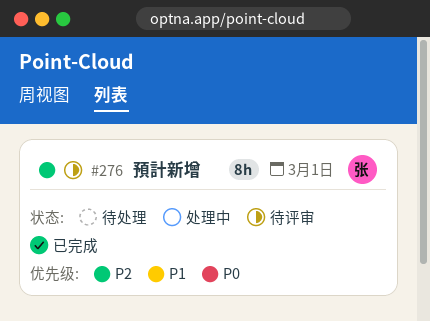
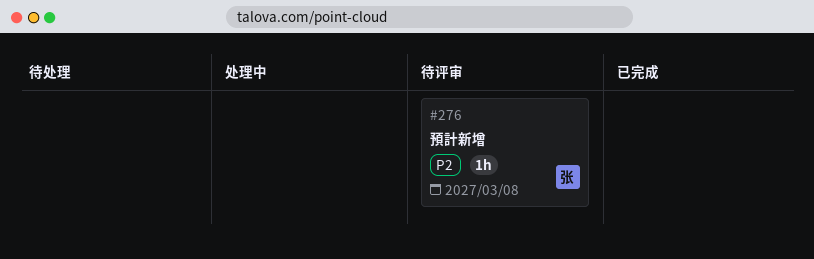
#276, estimate: 8h -> 1h
#276, due: Mar 1 -> Mar 8

